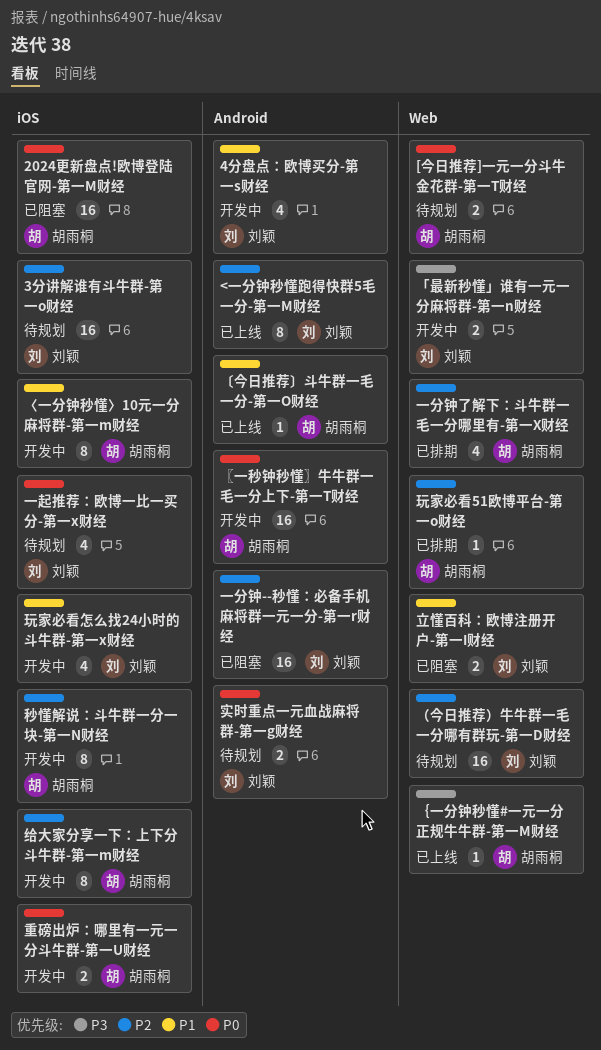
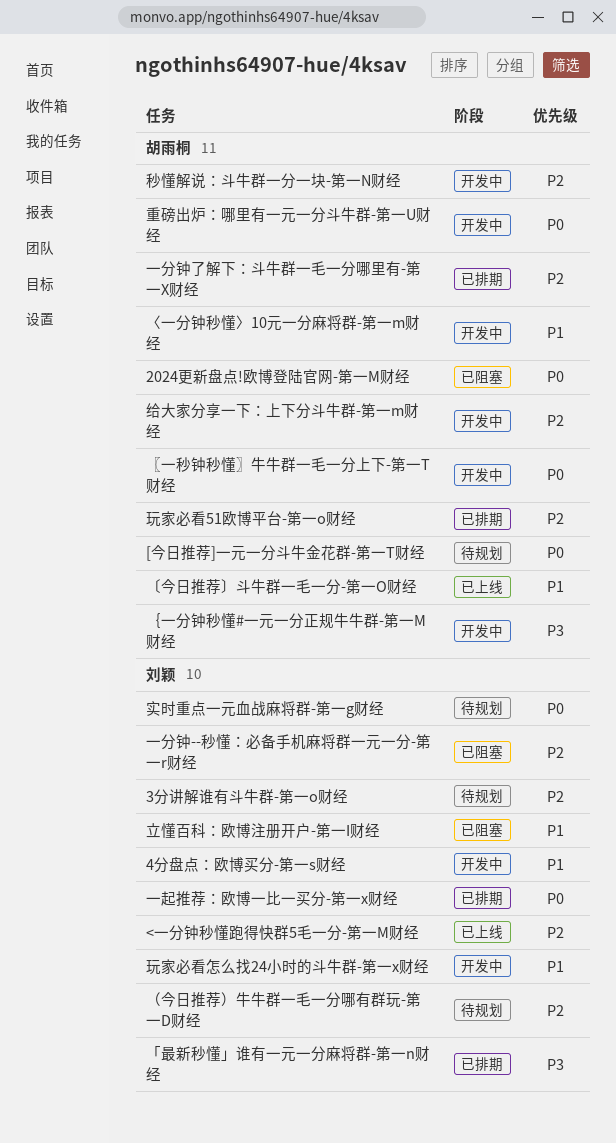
「最新秒懂」谁有一元一分麻将群-第一n财经, status: 开发中 -> 已排期
一起推荐：欧博一比一买分-第一x财经, status: 待规划 -> 已排期
｛一分钟秒懂#一元一分正规牛牛群-第一M财经, status: 已上线 -> 开发中

